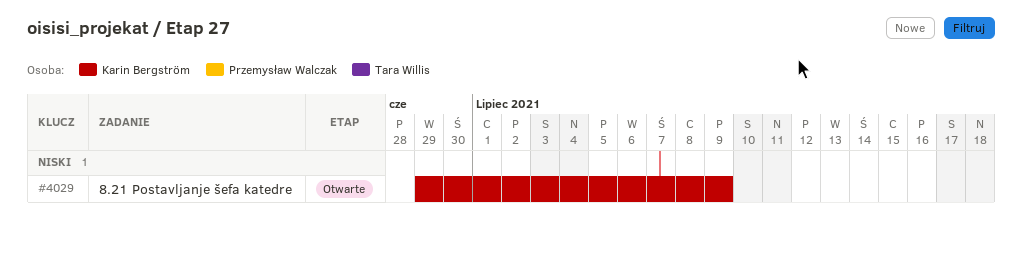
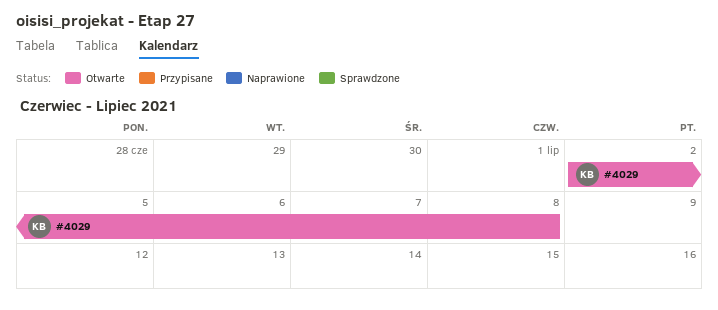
#4029, start: Jun 29 -> Jul 2
#4029, due: Jul 9 -> Jul 8

